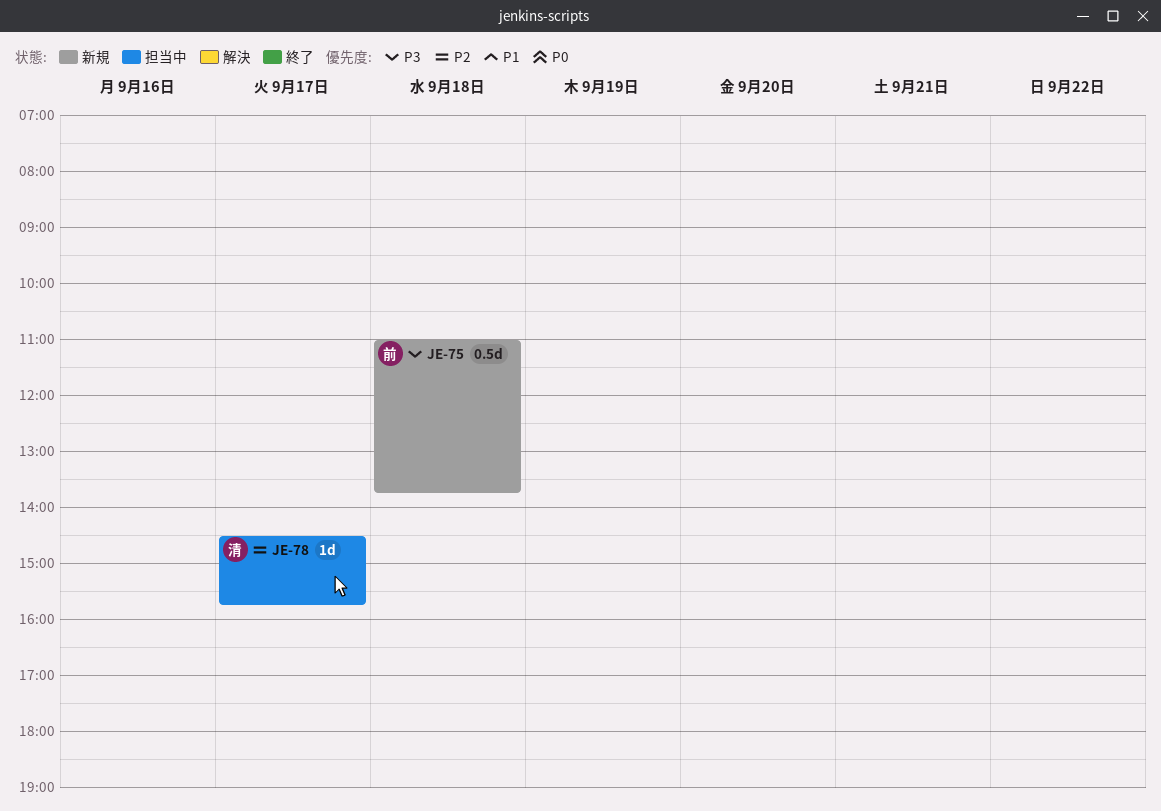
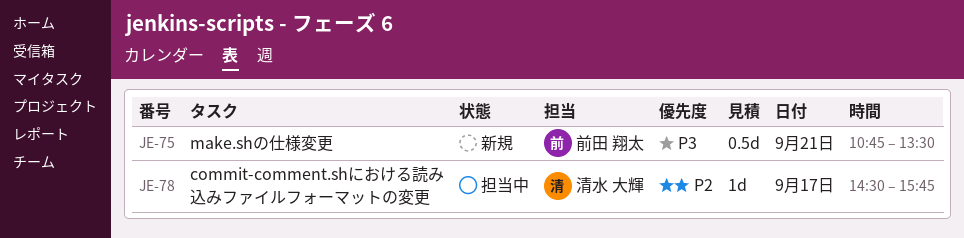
JE-75, day: Sep 18 -> Sep 21
JE-75, begins: 11:00 -> 10:45
JE-75, ends: 13:45 -> 13:30

